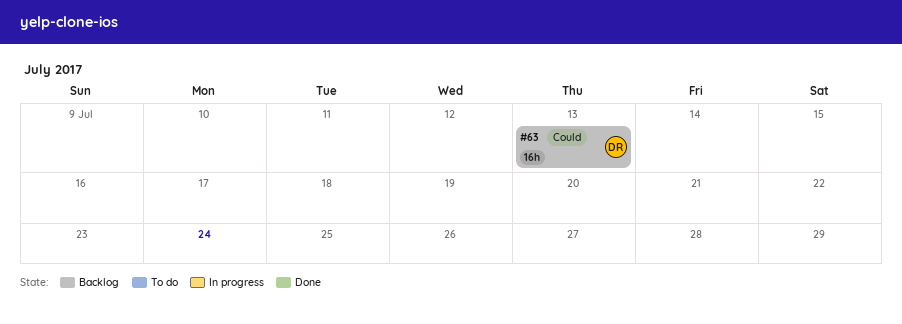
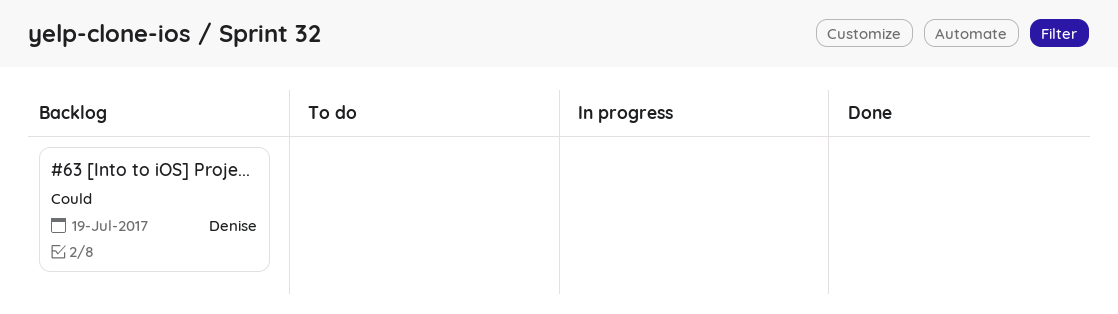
#63, due: Jul 13 -> Jul 19

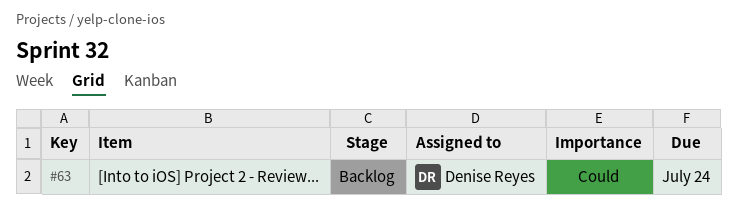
#63, due: Jul 19 -> Jul 24

